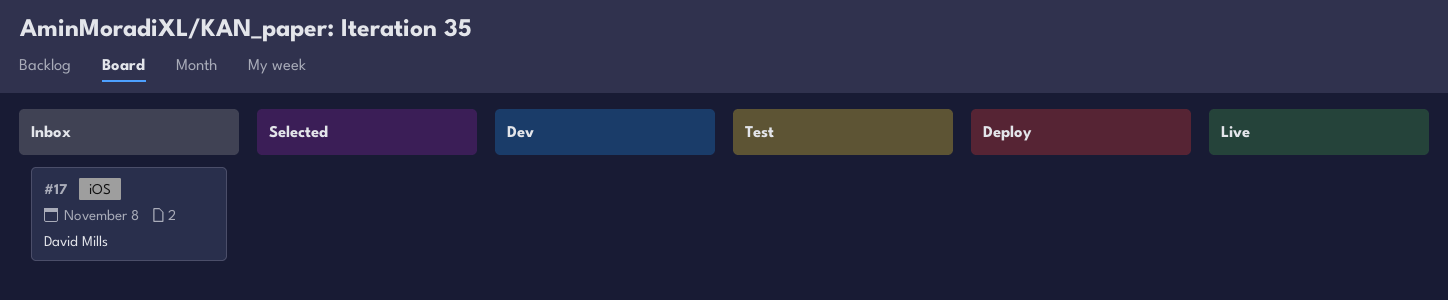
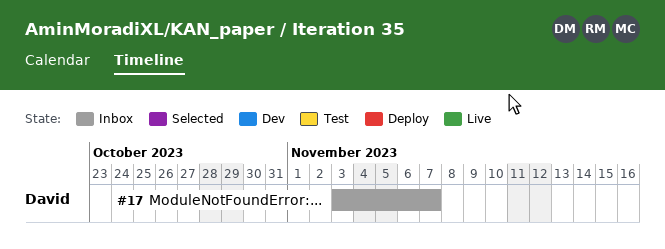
#17, due: Nov 8 -> Nov 7

